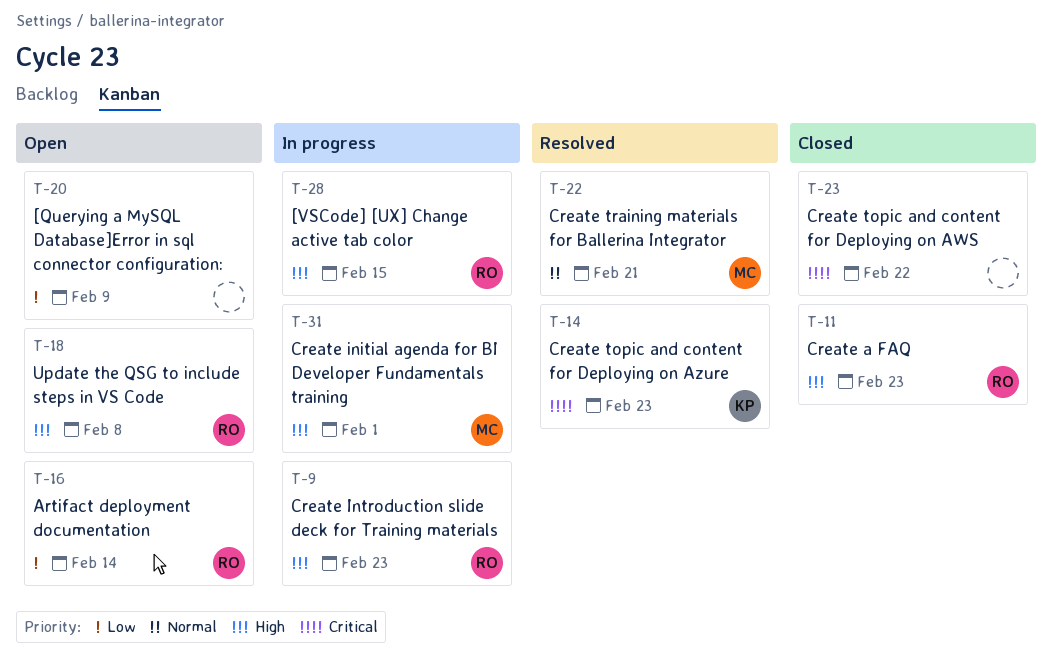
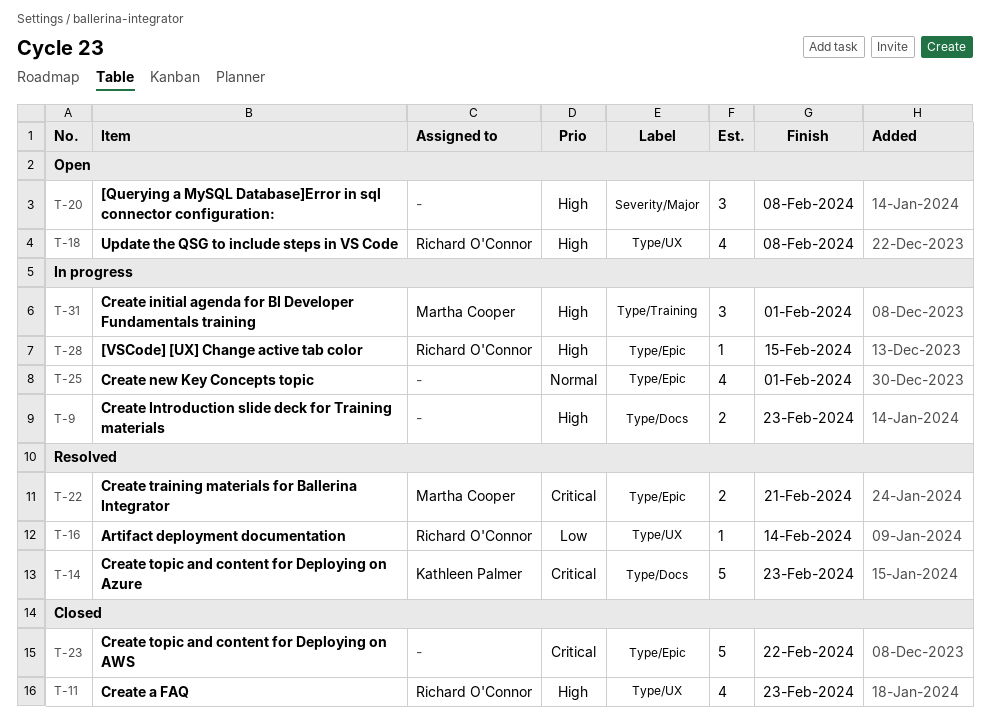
T-9, owner: Richard O'Connor -> none
T-16, status: Open -> Resolved
T-20, priority: Low -> High
T-20, due: Feb 9 -> Feb 8
T-22, priority: Normal -> Critical
T-25: none -> present

